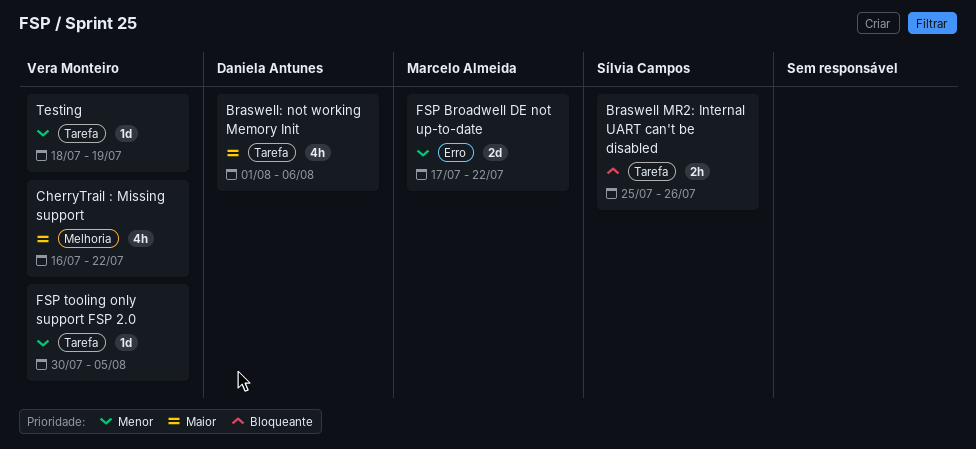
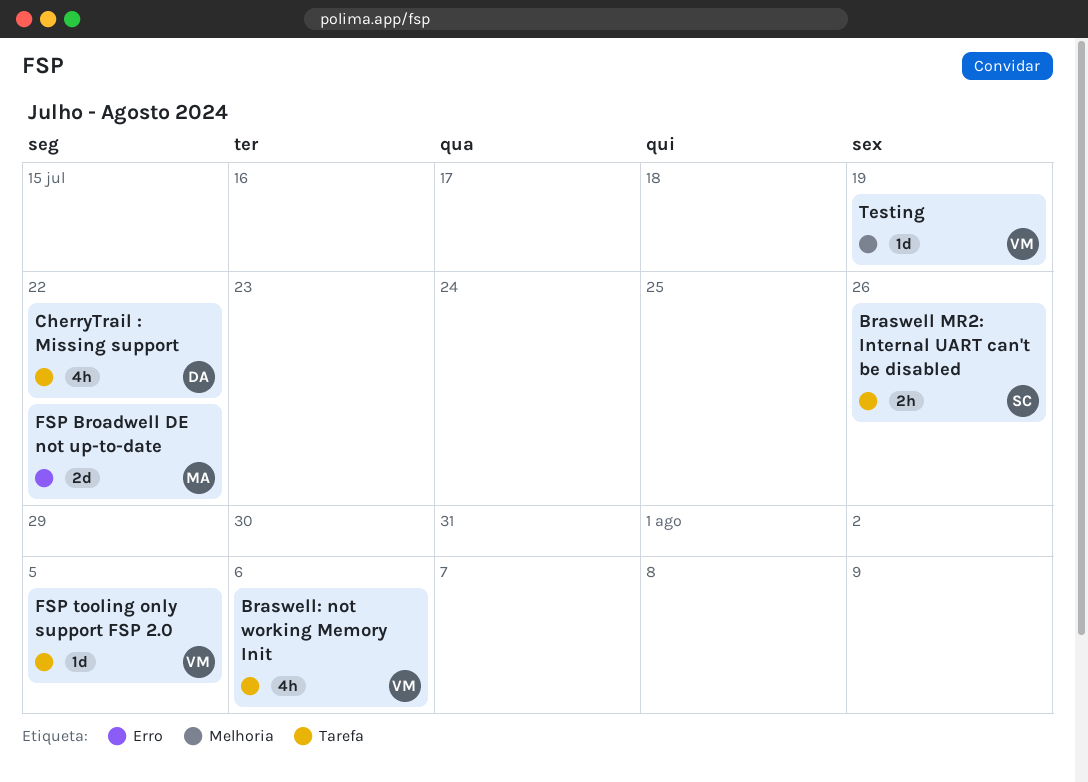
Braswell: not working Memory Init, owner: Daniela Antunes -> Vera Monteiro
CherryTrail : Missing support, owner: Vera Monteiro -> Daniela Antunes
CherryTrail : Missing support, label: Melhoria -> Tarefa
Testing, label: Tarefa -> Melhoria

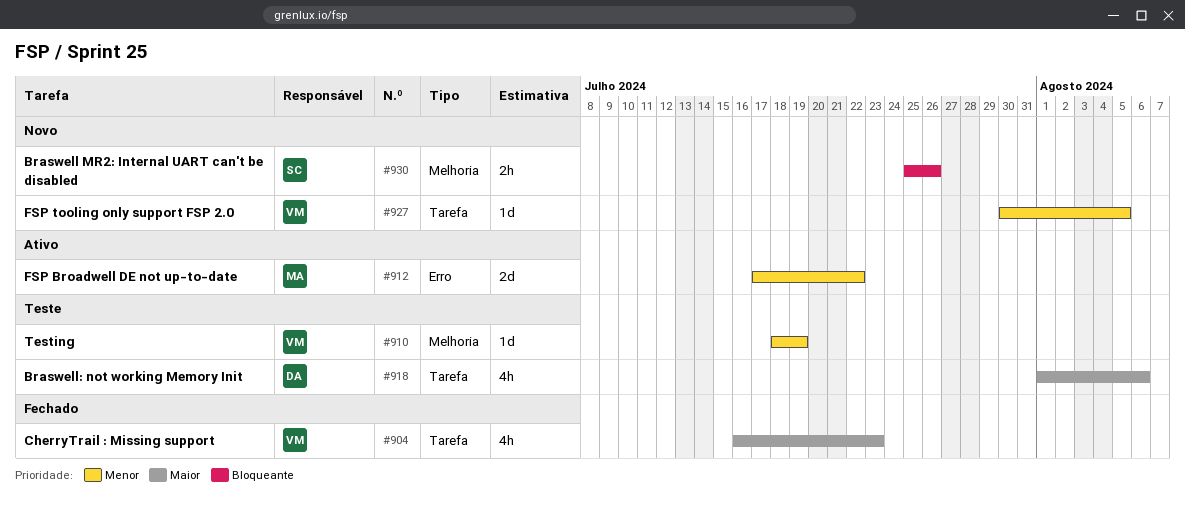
Braswell MR2: Internal UART can't be disabled, label: Tarefa -> Melhoria
Braswell: not working Memory Init, owner: VM -> DA
CherryTrail : Missing support, owner: DA -> VM
CherryTrail : Missing support, due: Jul 22 -> Jul 23

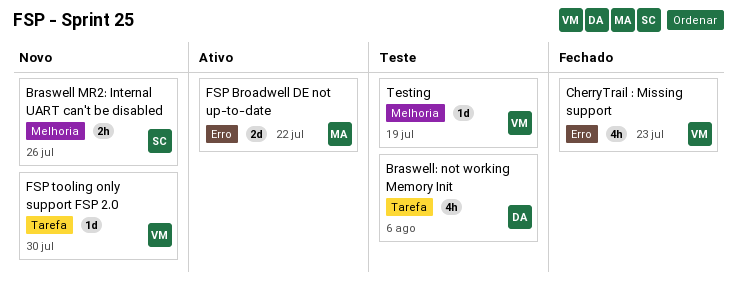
CherryTrail : Missing support, label: Tarefa -> Erro
FSP tooling only support FSP 2.0, due: Aug 5 -> Jul 30

